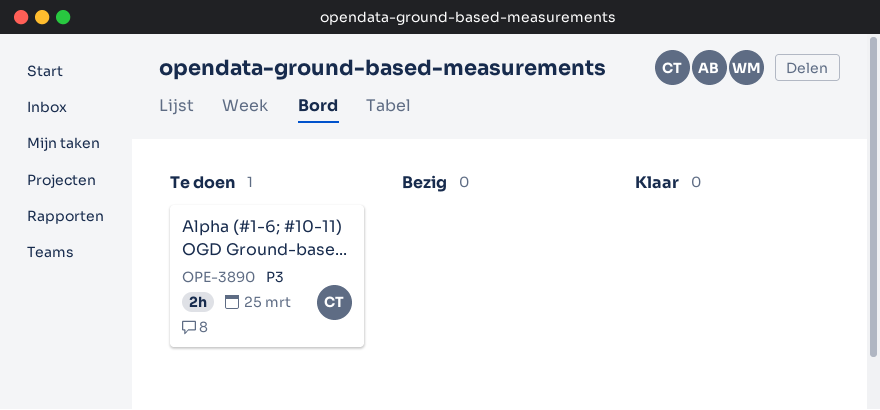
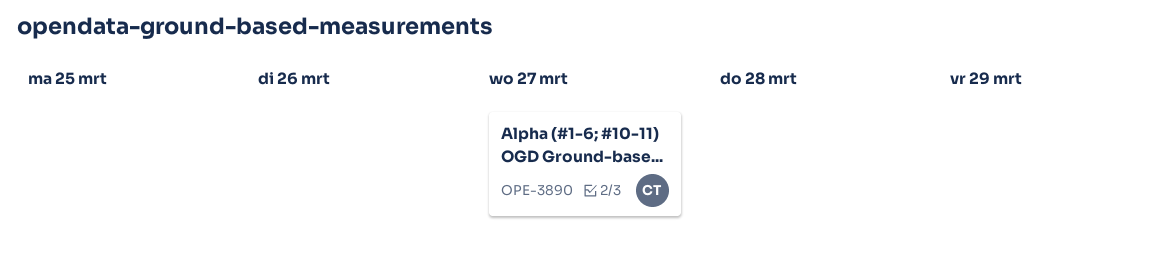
OPE-3890, due: Mar 25 -> Mar 27

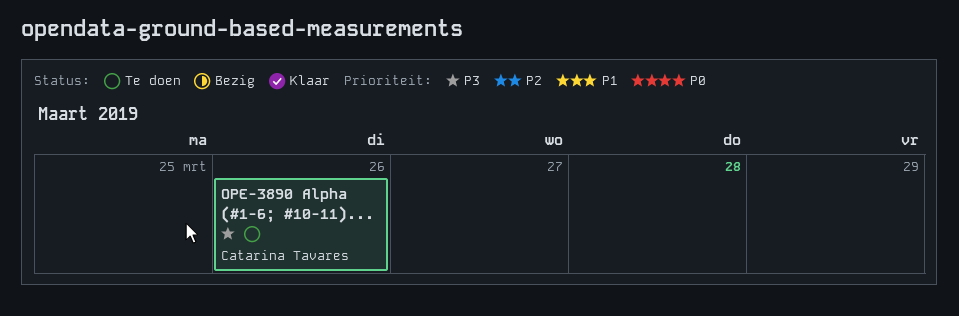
OPE-3890, due: Mar 27 -> Mar 26

